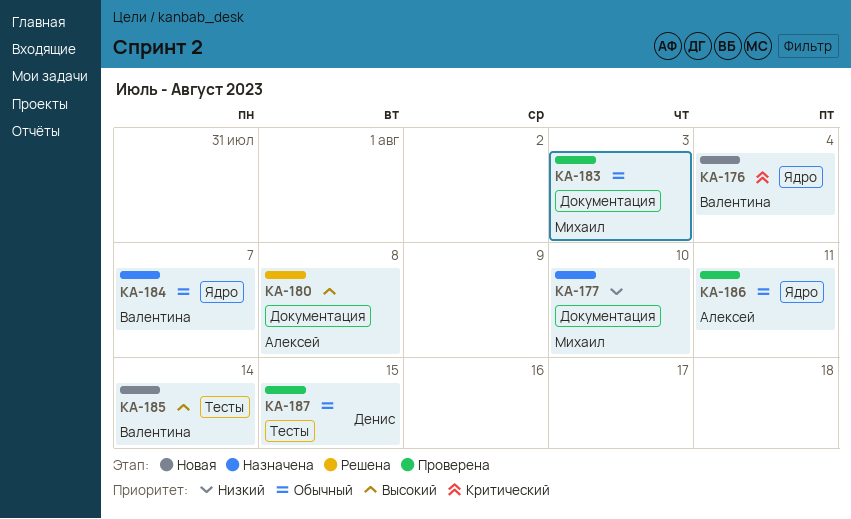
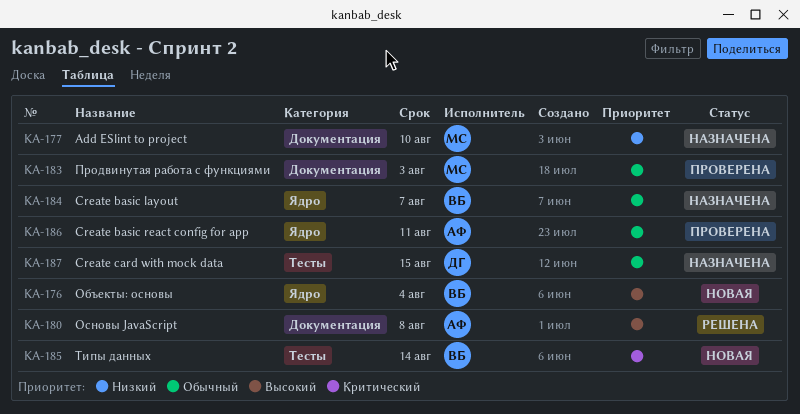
KA-176, priority: Критический -> Высокий
KA-185, priority: Высокий -> Критический
KA-187, status: Проверена -> Назначена

